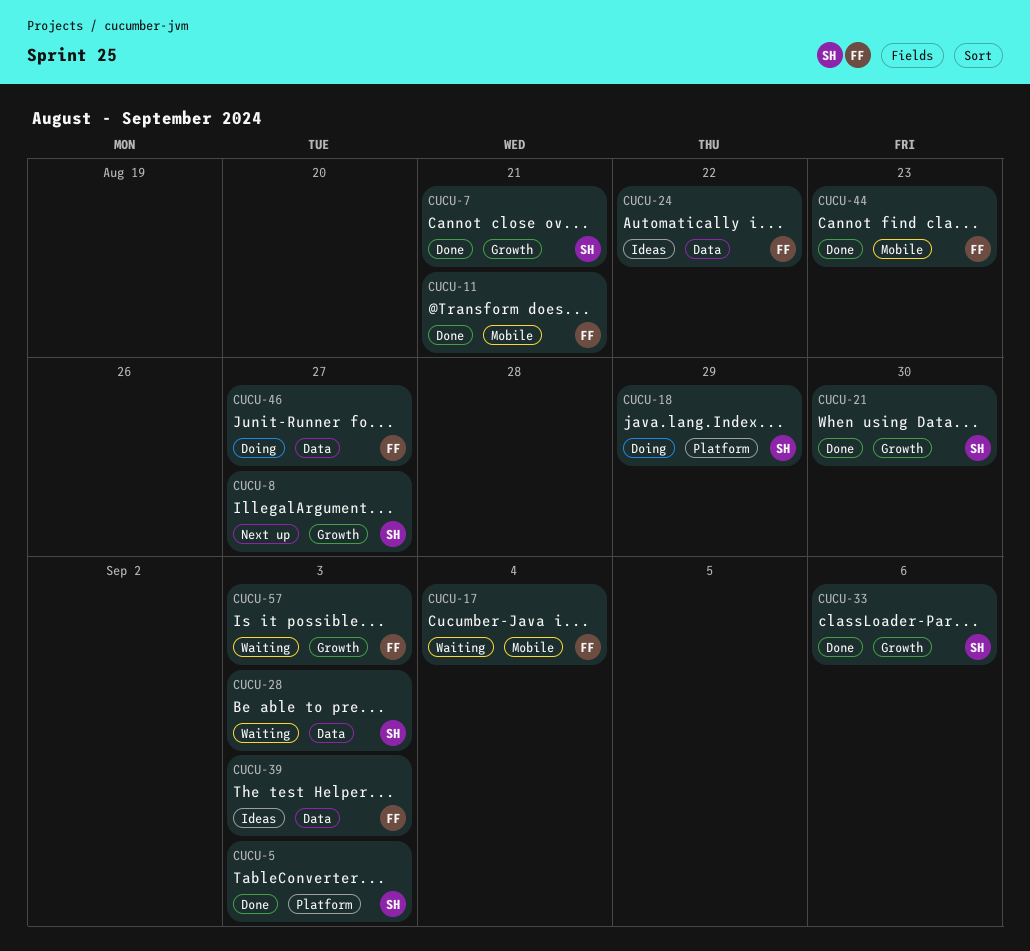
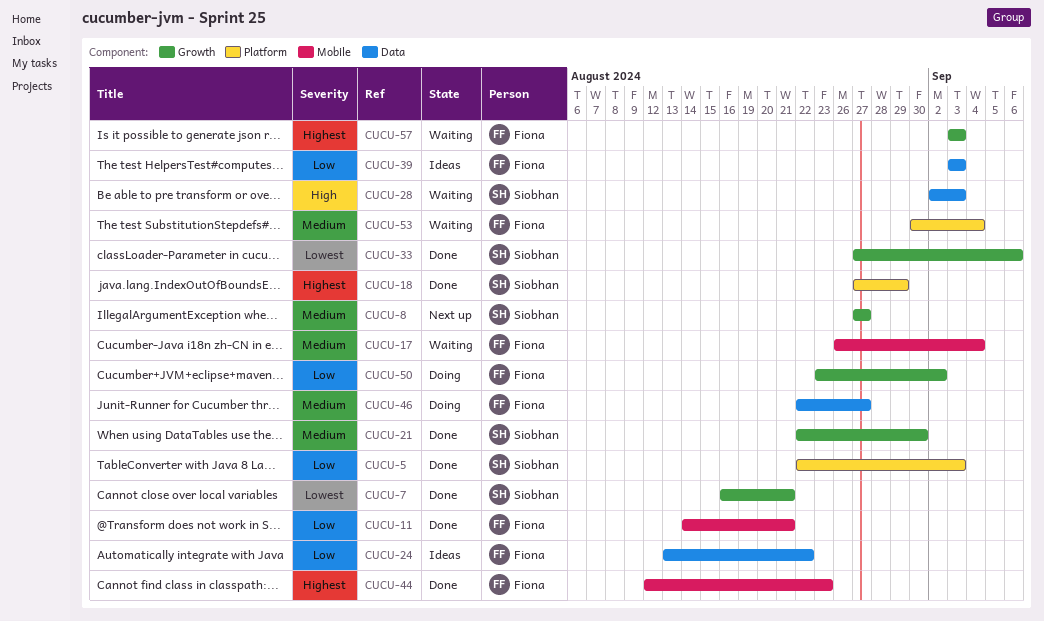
CUCU-18, status: Doing -> Done
CUCU-50: none -> present
CUCU-53: none -> present

